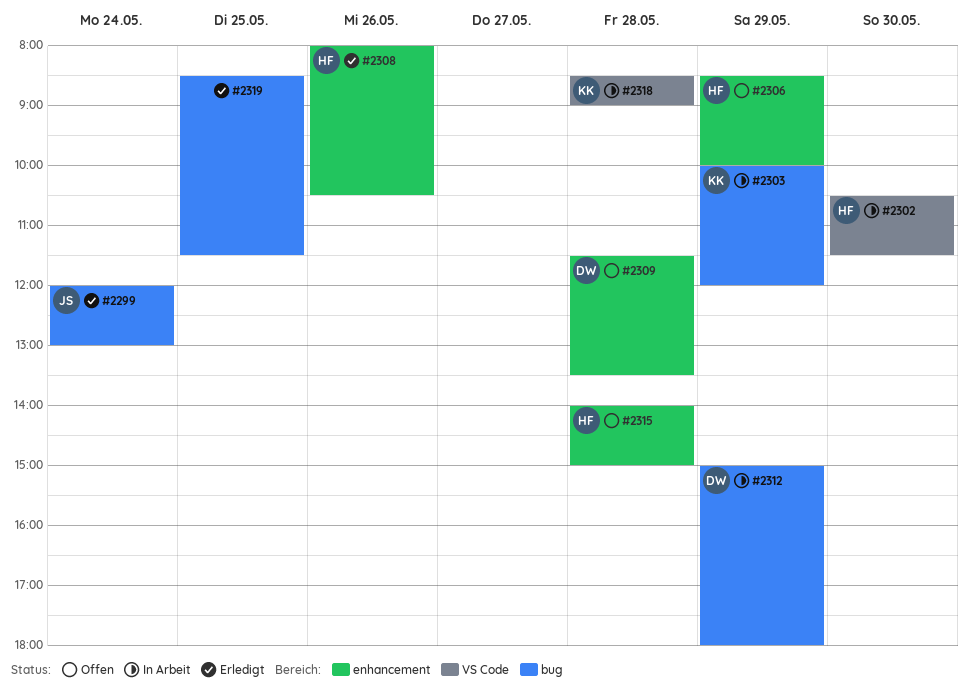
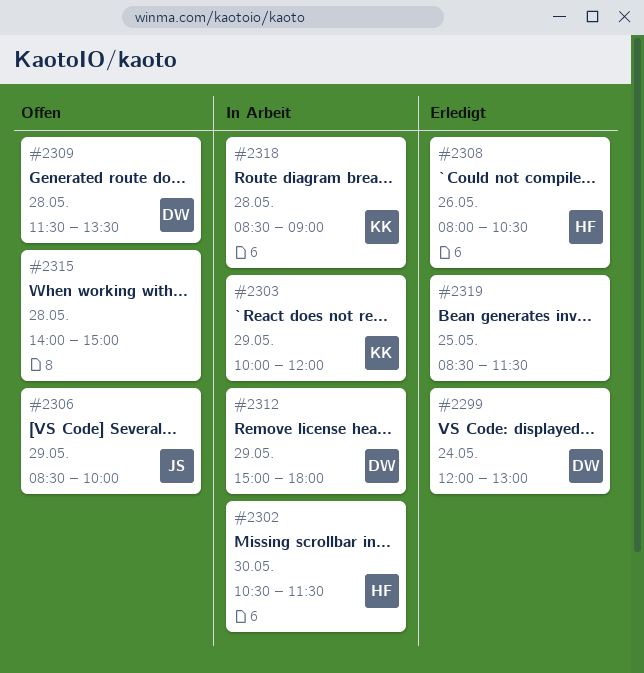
#2299, owner: JS -> DW
#2306, owner: HF -> JS
#2315, owner: HF -> none

